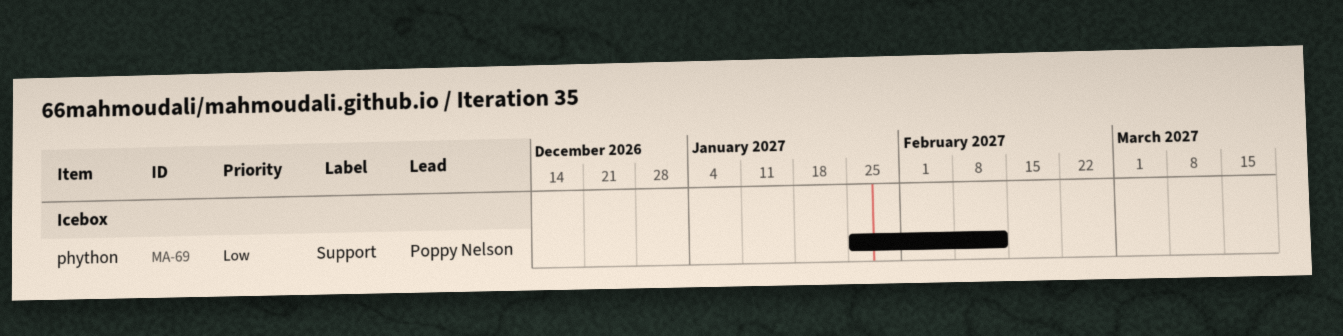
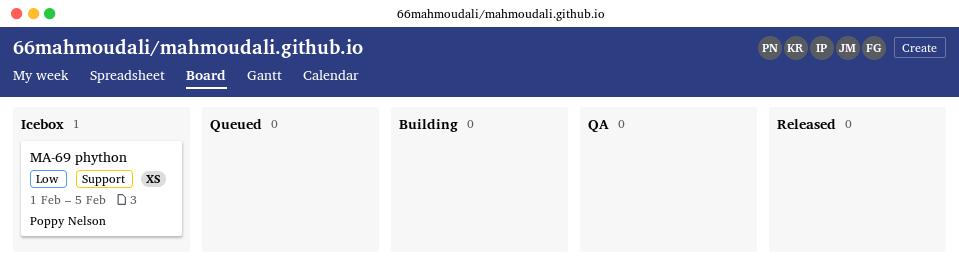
MA-69, start: Jan 25 -> Feb 1
MA-69, due: Feb 12 -> Feb 5

